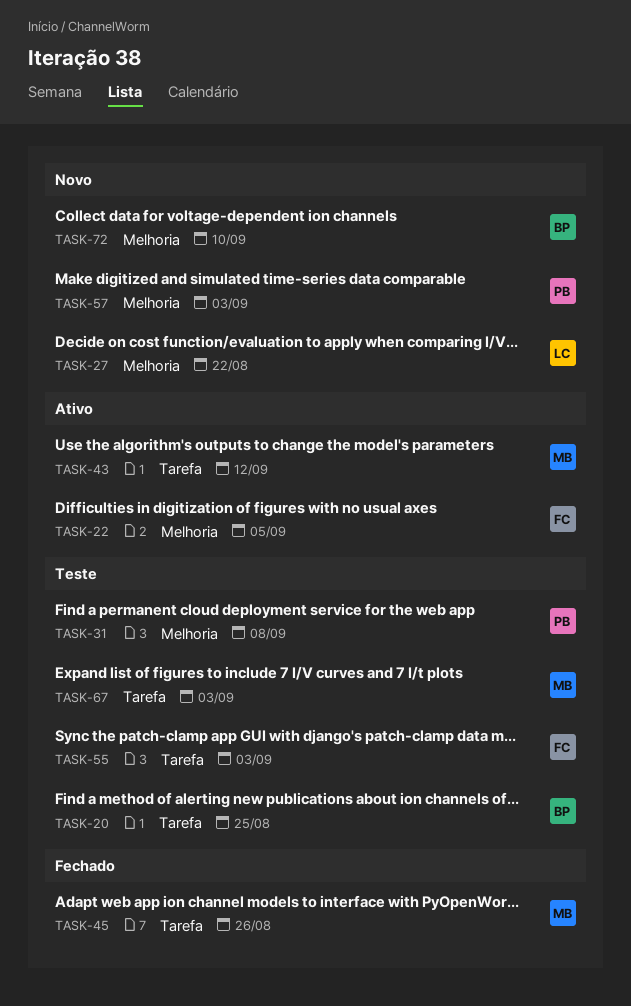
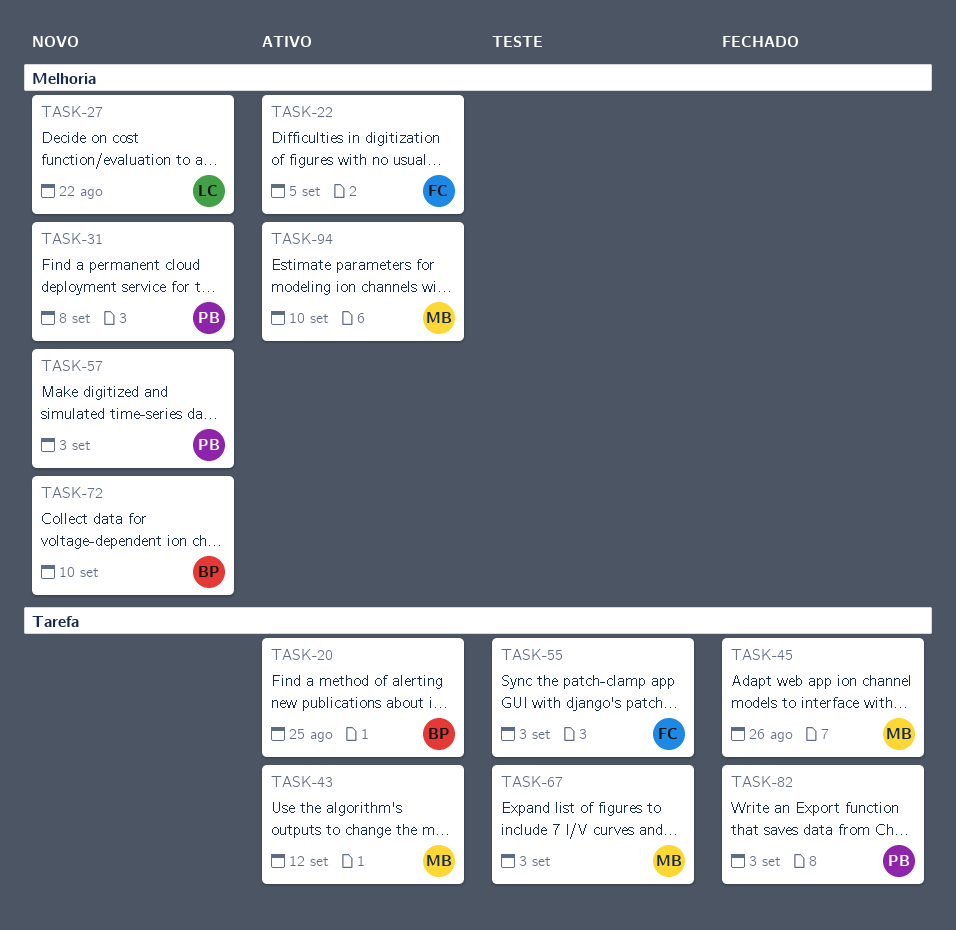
TASK-20, status: Teste -> Ativo
TASK-31, status: Teste -> Novo
TASK-82: none -> present
TASK-94: none -> present

